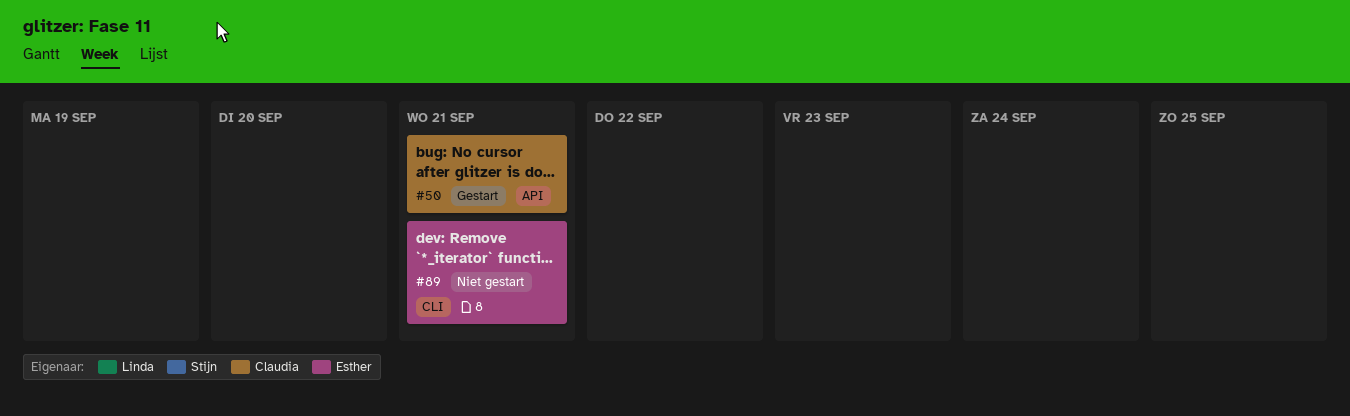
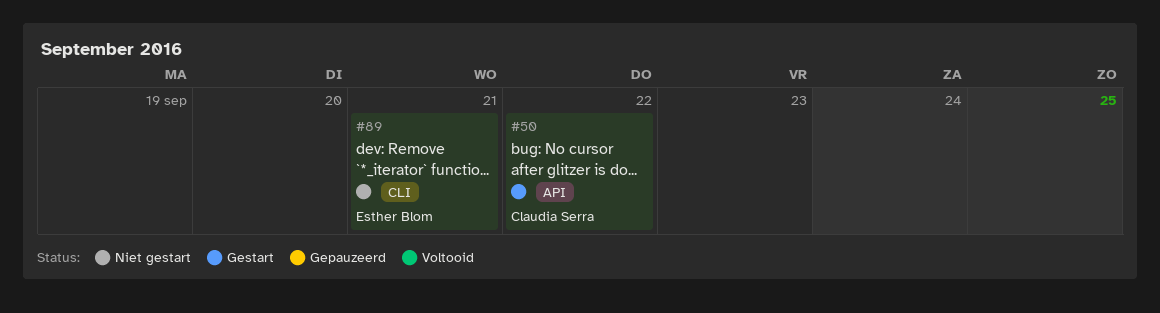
#50, due: Sep 21 -> Sep 22

